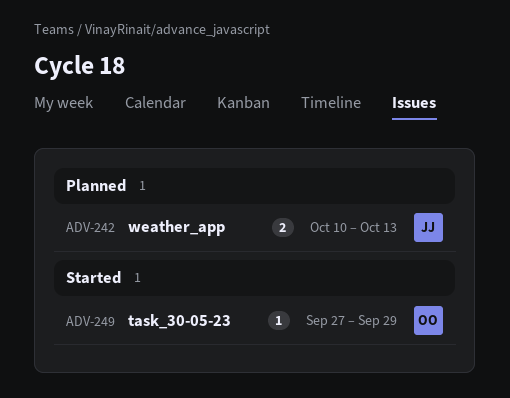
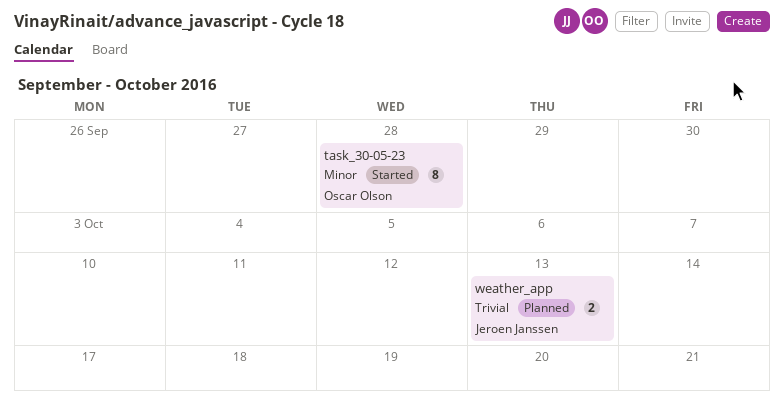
task_30-05-23, estimate: 1 -> 8
task_30-05-23, due: Sep 29 -> Sep 28

